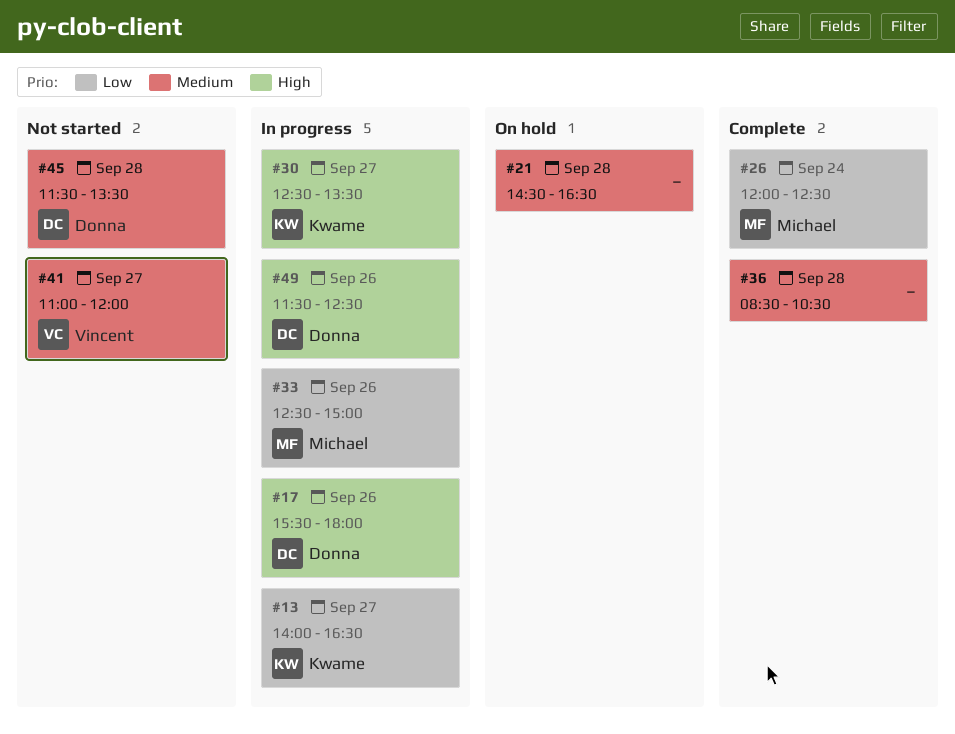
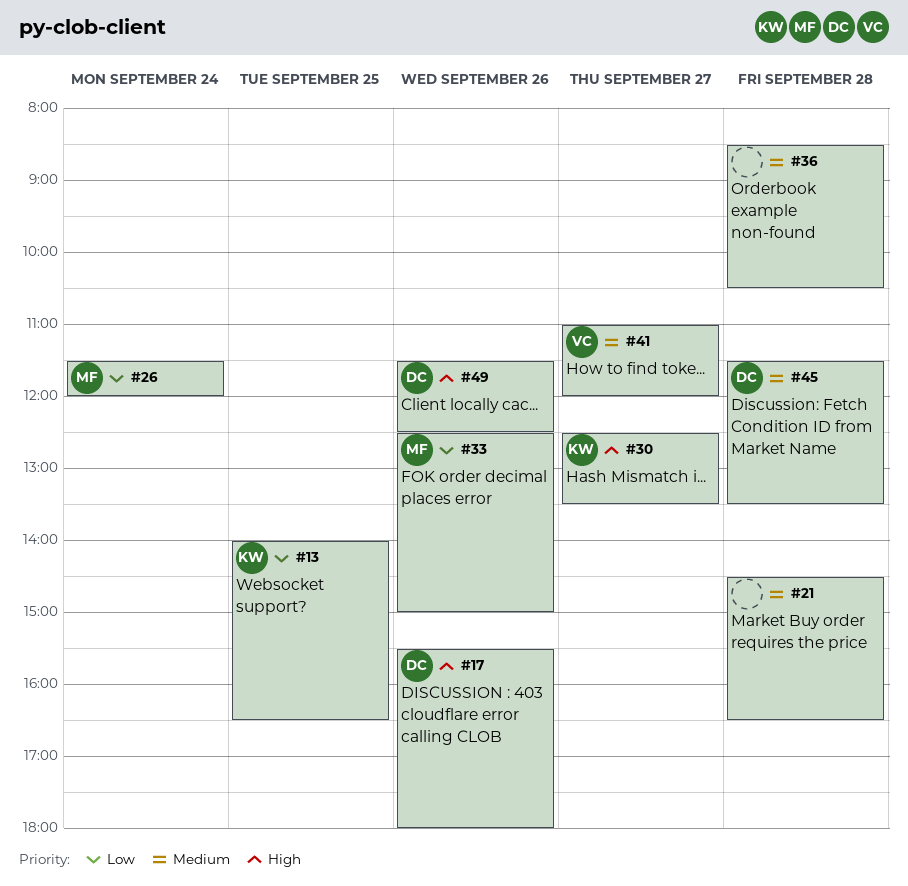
#13, day: Sep 27 -> Sep 25
#26, begins: 12:00 -> 11:30
#26, ends: 12:30 -> 12:00

